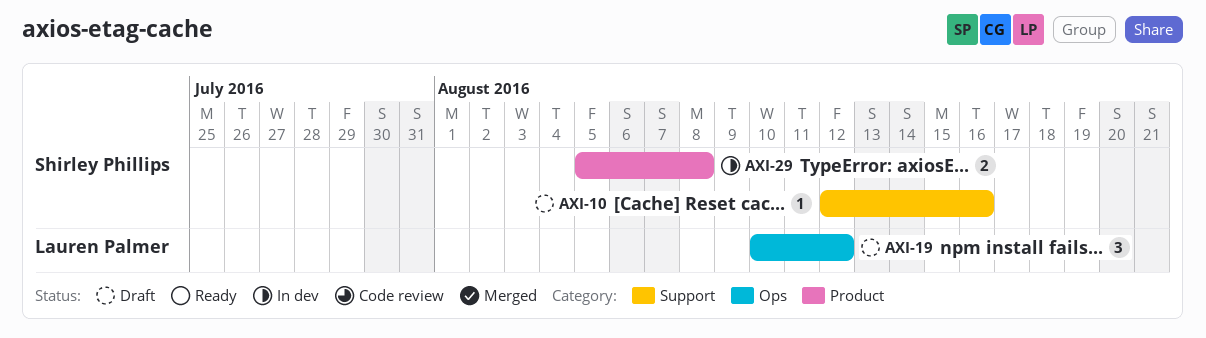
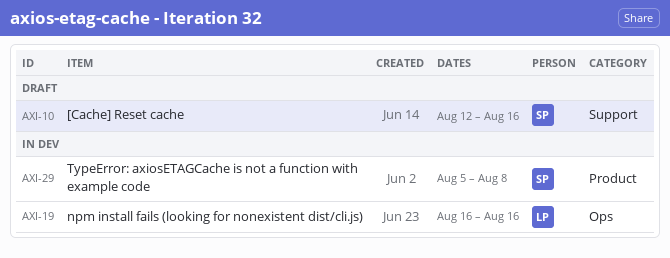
AXI-19, status: Draft -> In dev
AXI-19, start: Aug 10 -> Aug 16
AXI-19, due: Aug 12 -> Aug 16

